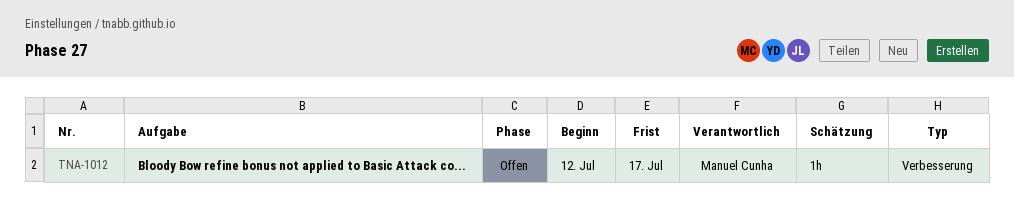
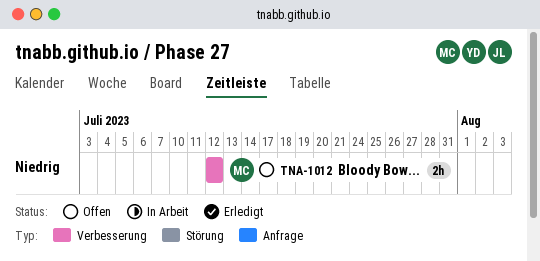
TNA-1012, estimate: 1h -> 2h
TNA-1012, due: Jul 17 -> Jul 12

